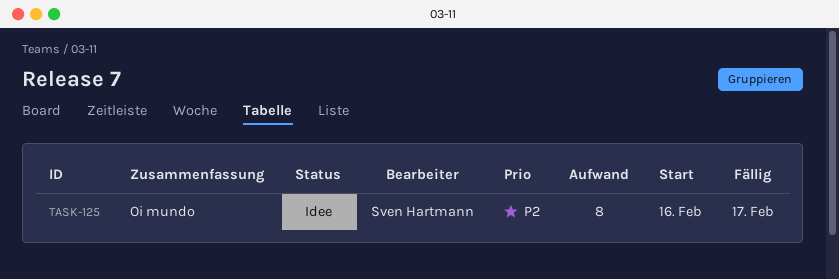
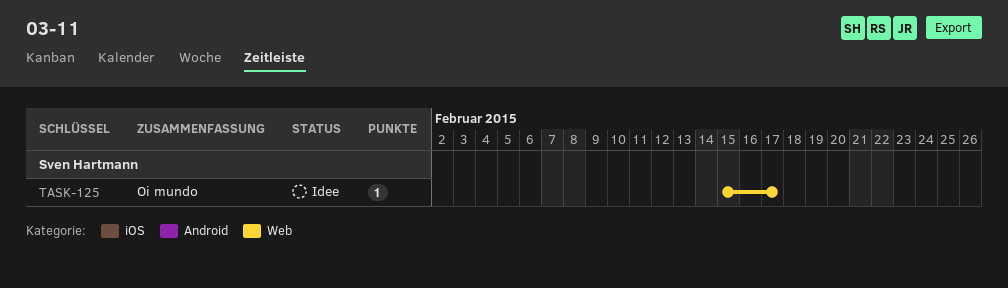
TASK-125, estimate: 8 -> 1
TASK-125, start: Feb 16 -> Feb 15

